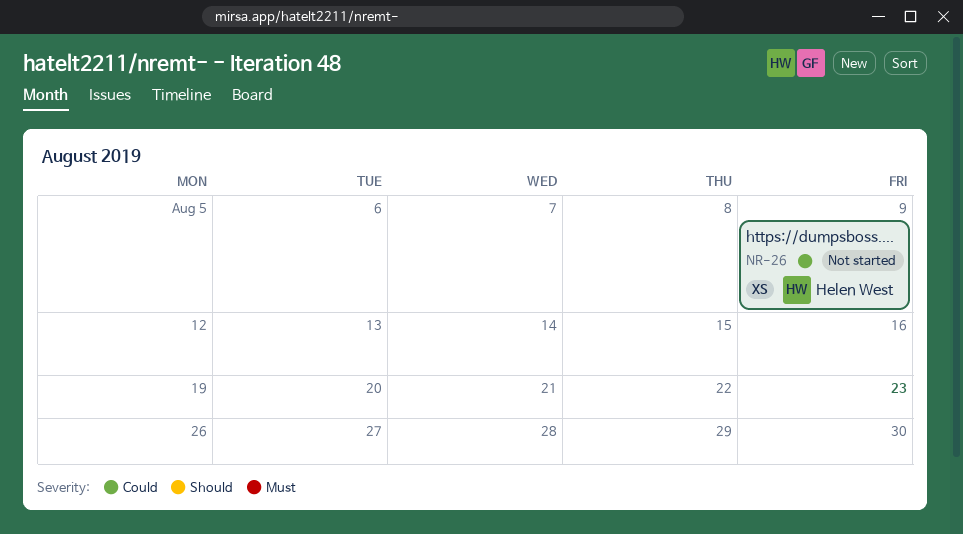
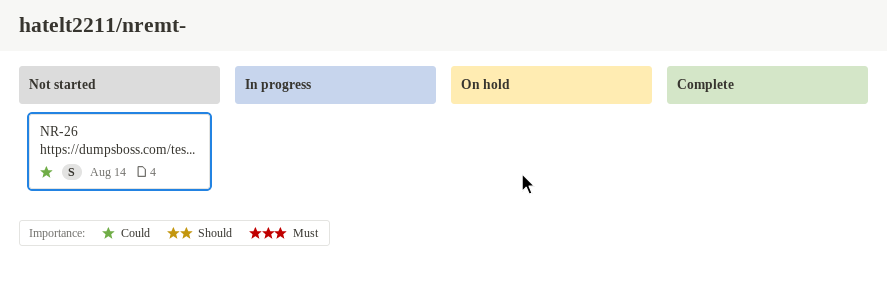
NR-26, estimate: XS -> S
NR-26, due: Aug 9 -> Aug 14

